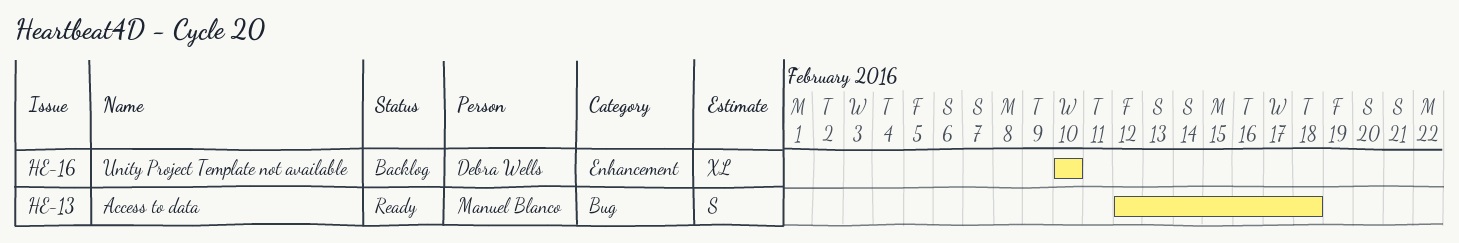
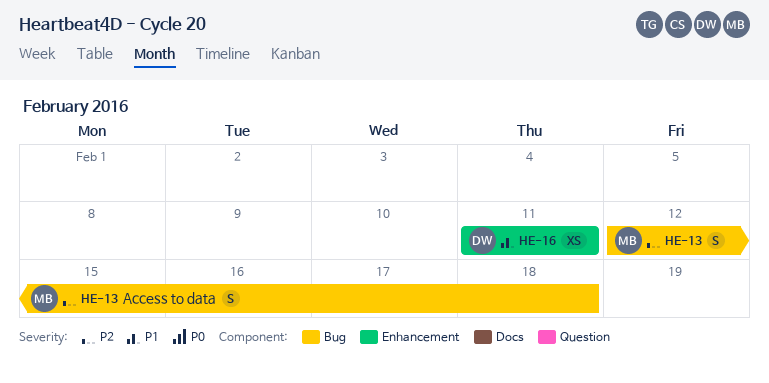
HE-16, estimate: XL -> XS
HE-16, start: Feb 10 -> Feb 11
HE-16, due: Feb 10 -> Feb 11

